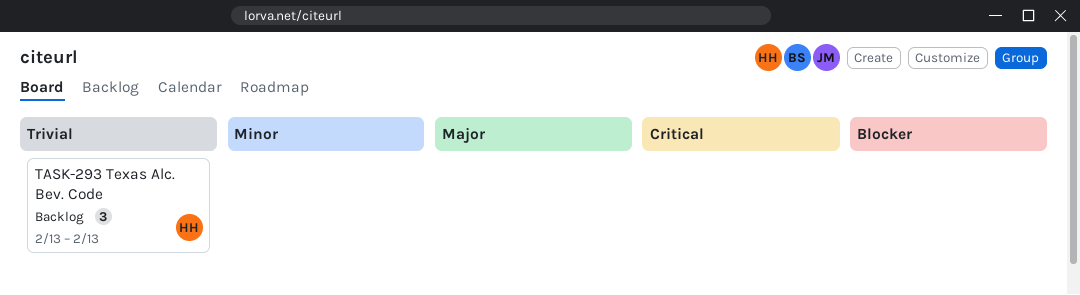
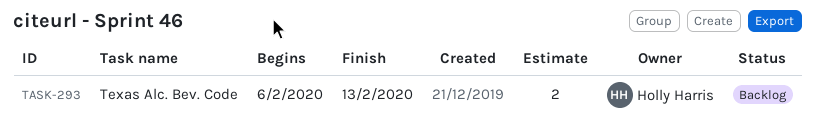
TASK-293, estimate: 3 -> 2
TASK-293, start: Feb 13 -> Feb 6

